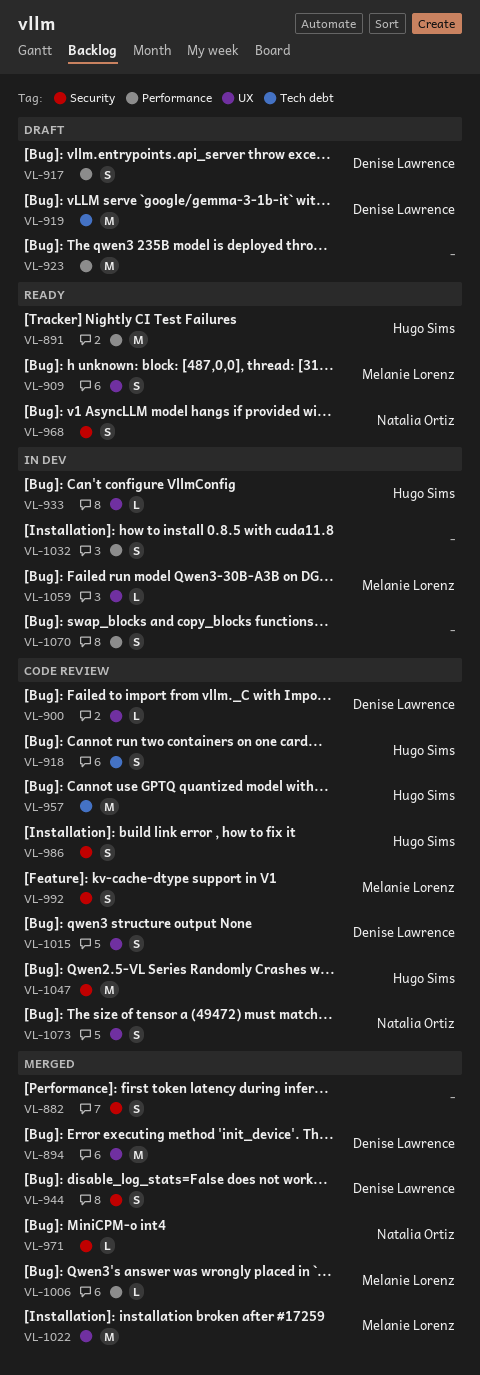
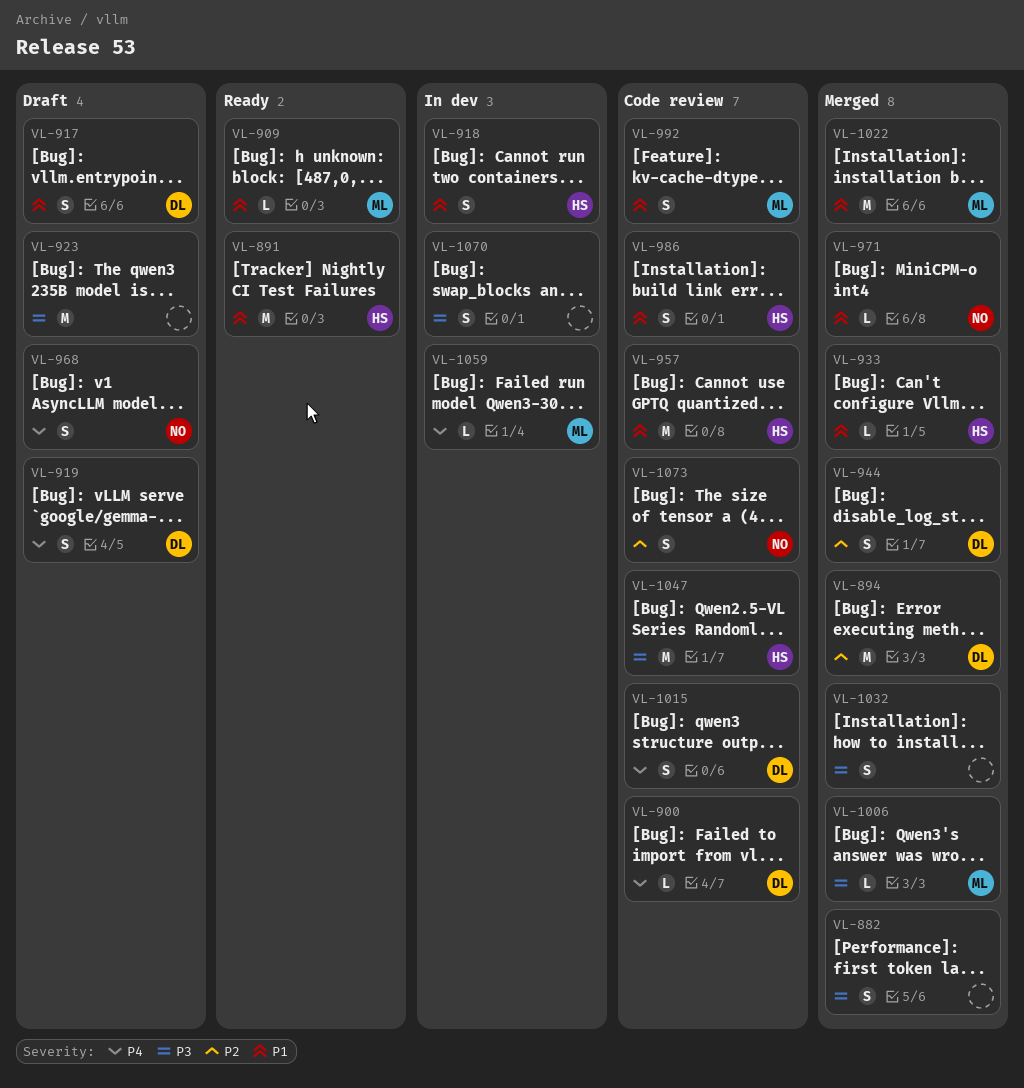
VL-909, estimate: S -> L
VL-918, status: Code review -> In dev
VL-919, estimate: M -> S
VL-933, status: In dev -> Merged
VL-968, status: Ready -> Draft
VL-1032, status: In dev -> Merged

